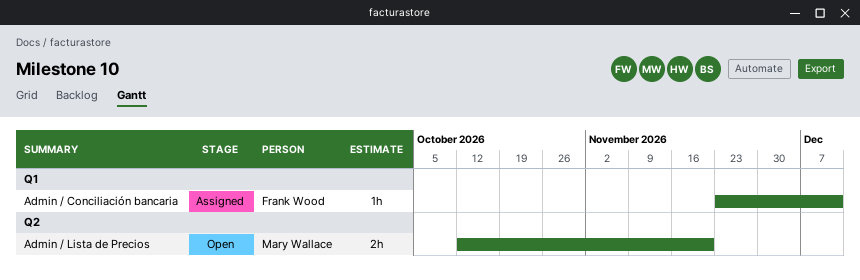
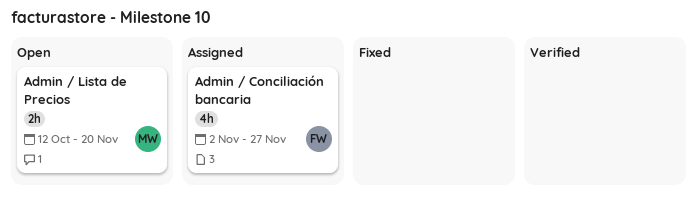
Admin / Conciliación bancaria, estimate: 1h -> 4h
Admin / Conciliación bancaria, start: Nov 23 -> Nov 2
Admin / Conciliación bancaria, due: Dec 11 -> Nov 27

